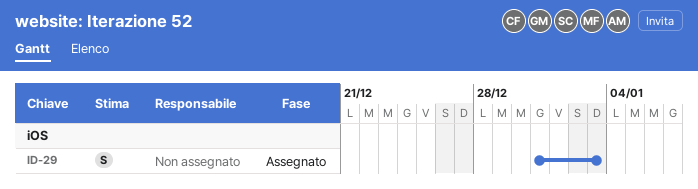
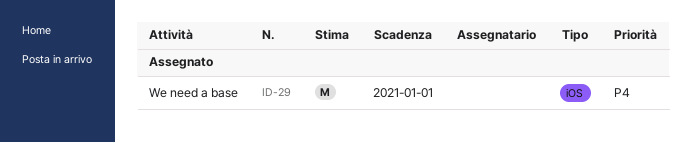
ID-29, estimate: S -> M
ID-29, due: Jan 3 -> Jan 1

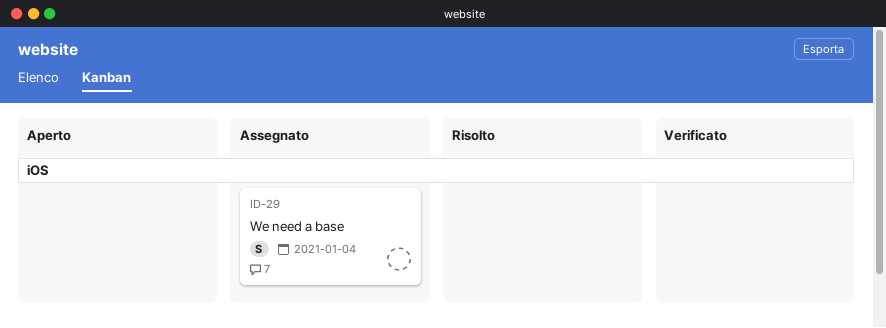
ID-29, estimate: M -> S
ID-29, due: Jan 1 -> Jan 4

